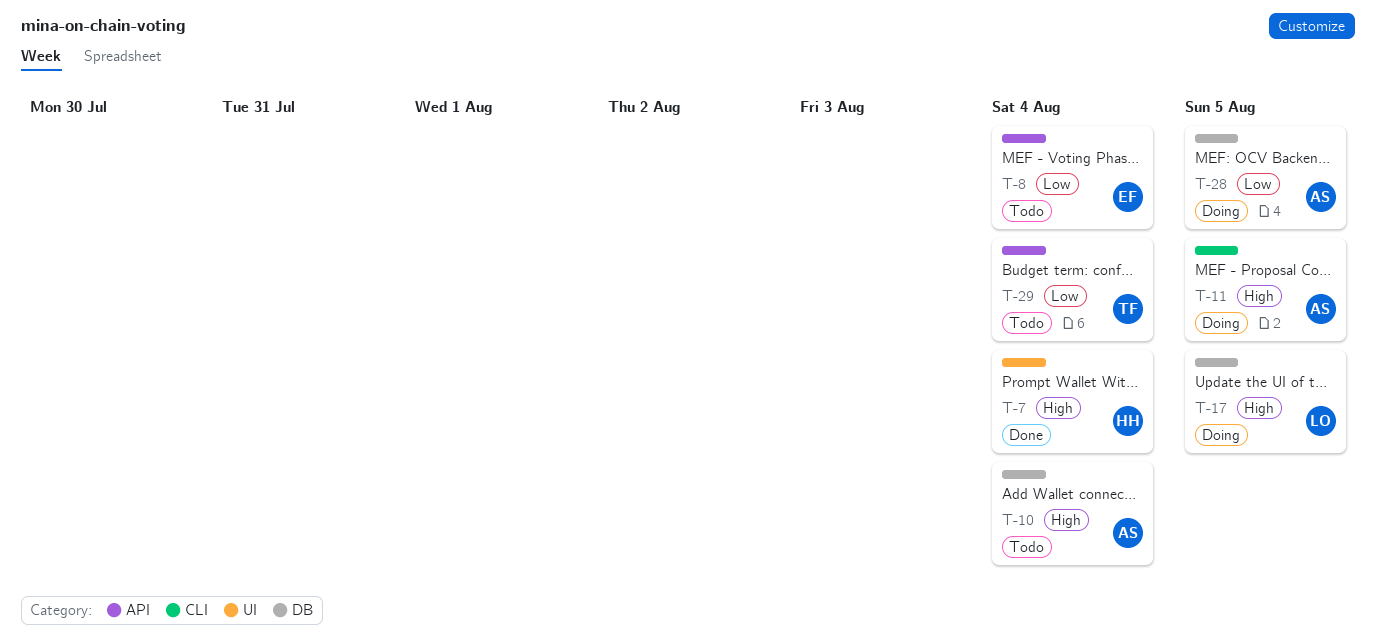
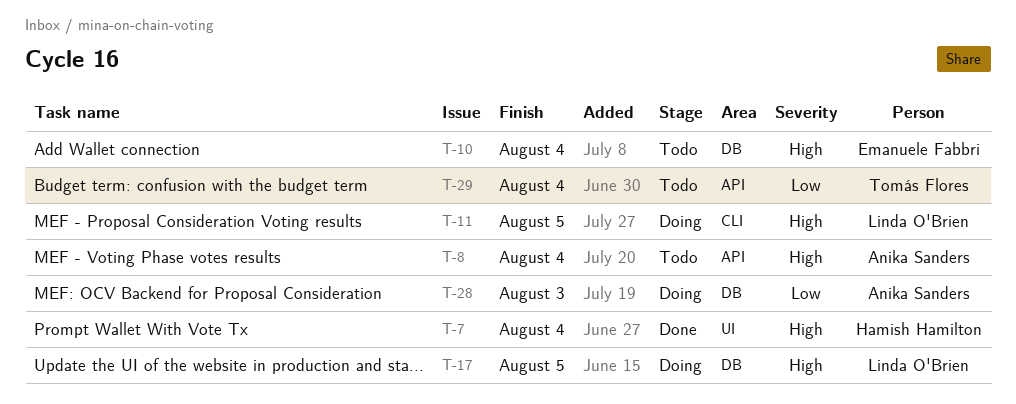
T-8, owner: Emanuele Fabbri -> Anika Sanders
T-8, priority: Low -> High
T-10, owner: Anika Sanders -> Emanuele Fabbri
T-11, owner: Anika Sanders -> Linda O'Brien
T-28, due: Aug 5 -> Aug 3

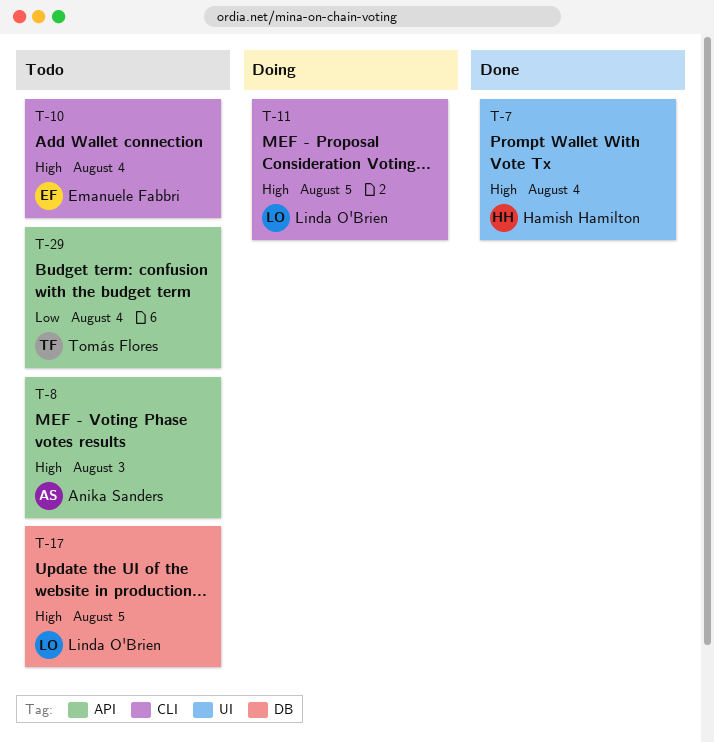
T-8, due: Aug 4 -> Aug 3
T-10, label: DB -> CLI
T-17, status: Doing -> Todo
T-28: present -> none

